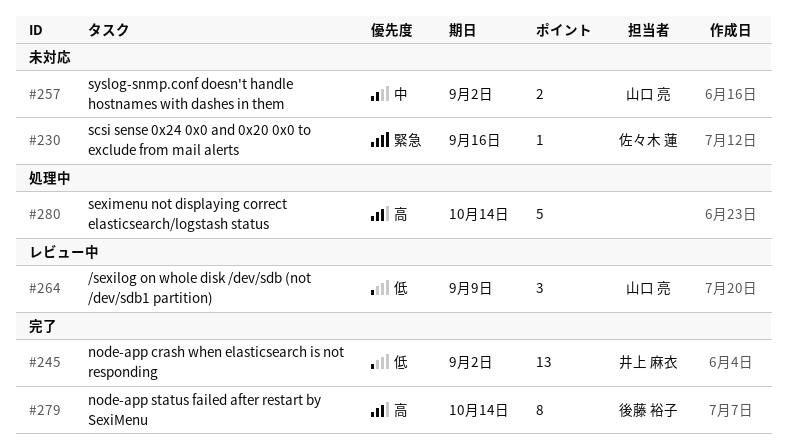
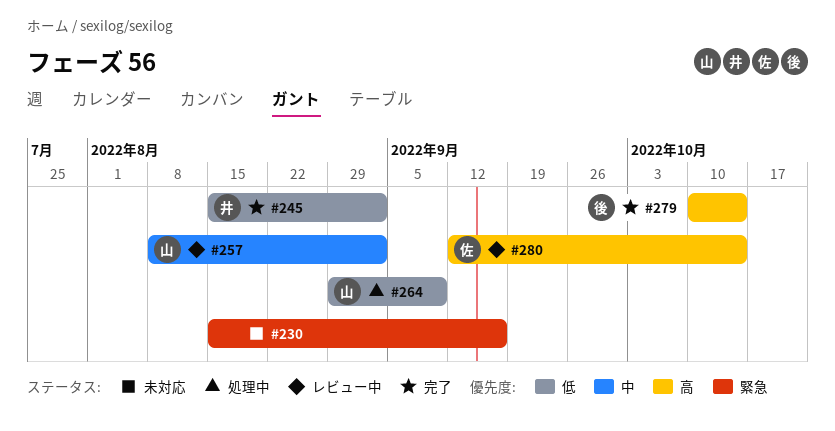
#230, owner: 佐々木 蓮 -> none
#257, status: 未対応 -> レビュー中
#264, status: レビュー中 -> 処理中
#280, status: 処理中 -> レビュー中
#280, owner: none -> 佐々木 蓮

